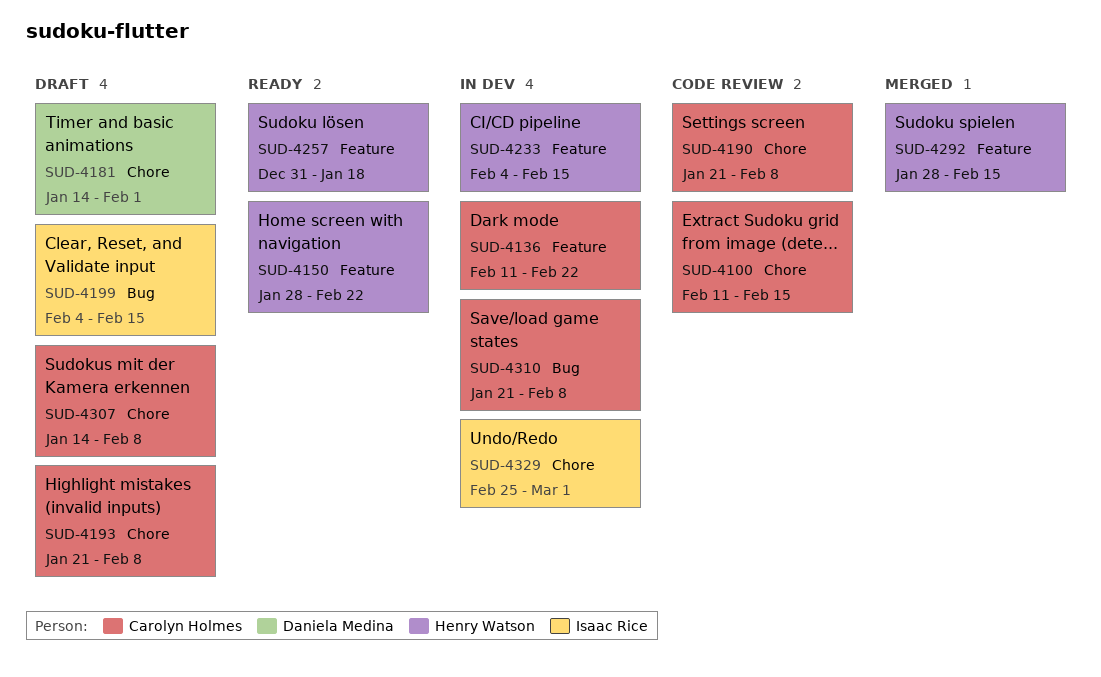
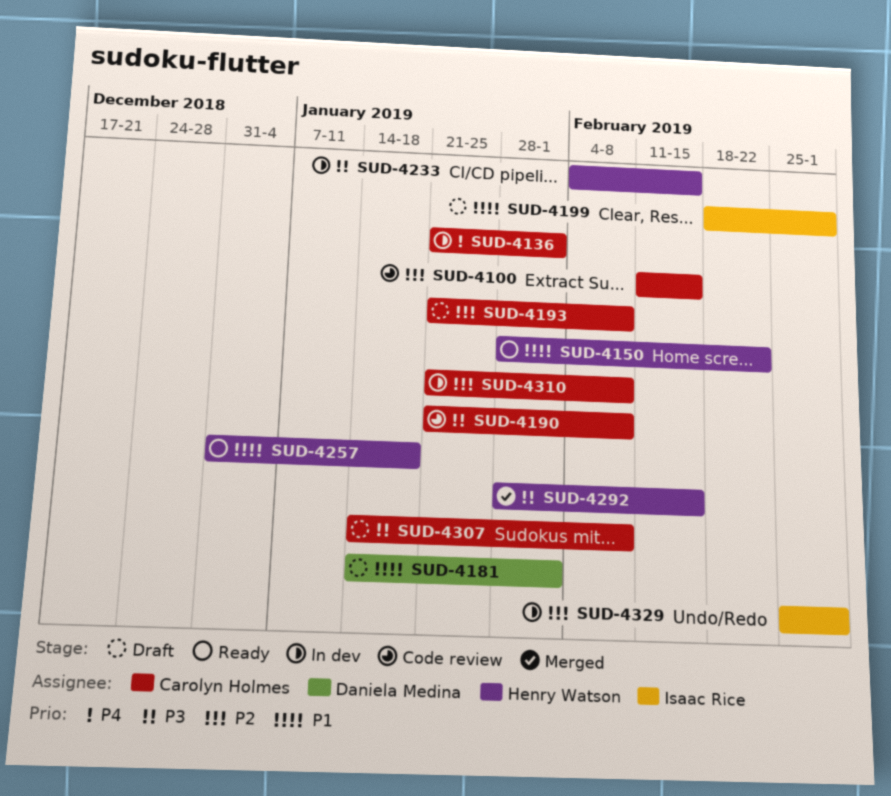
SUD-4136, start: Feb 11 -> Jan 21
SUD-4136, due: Feb 22 -> Feb 1
SUD-4199, start: Feb 4 -> Feb 18
SUD-4199, due: Feb 15 -> Mar 1

